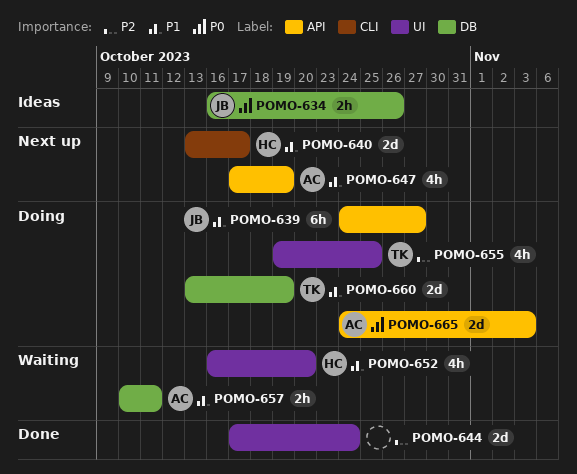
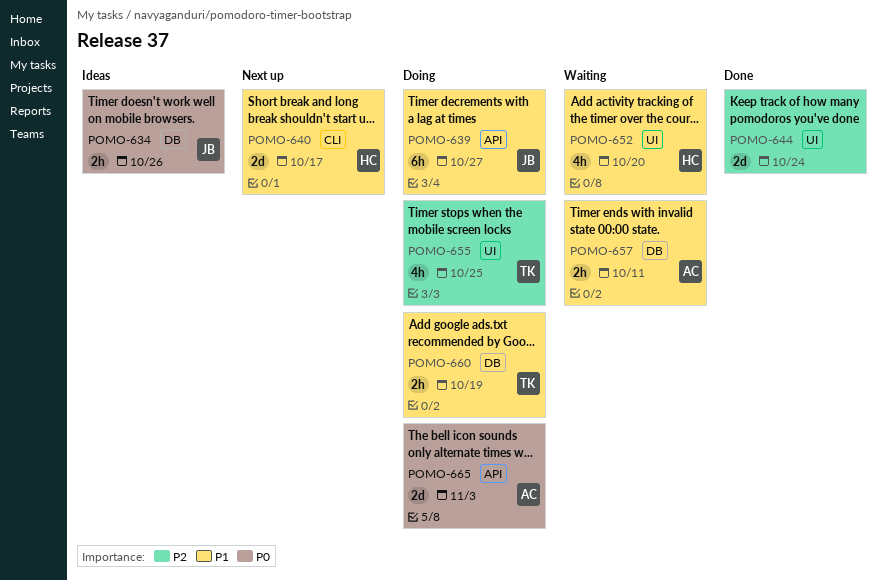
POMO-647: present -> none
POMO-660, estimate: 2d -> 2h

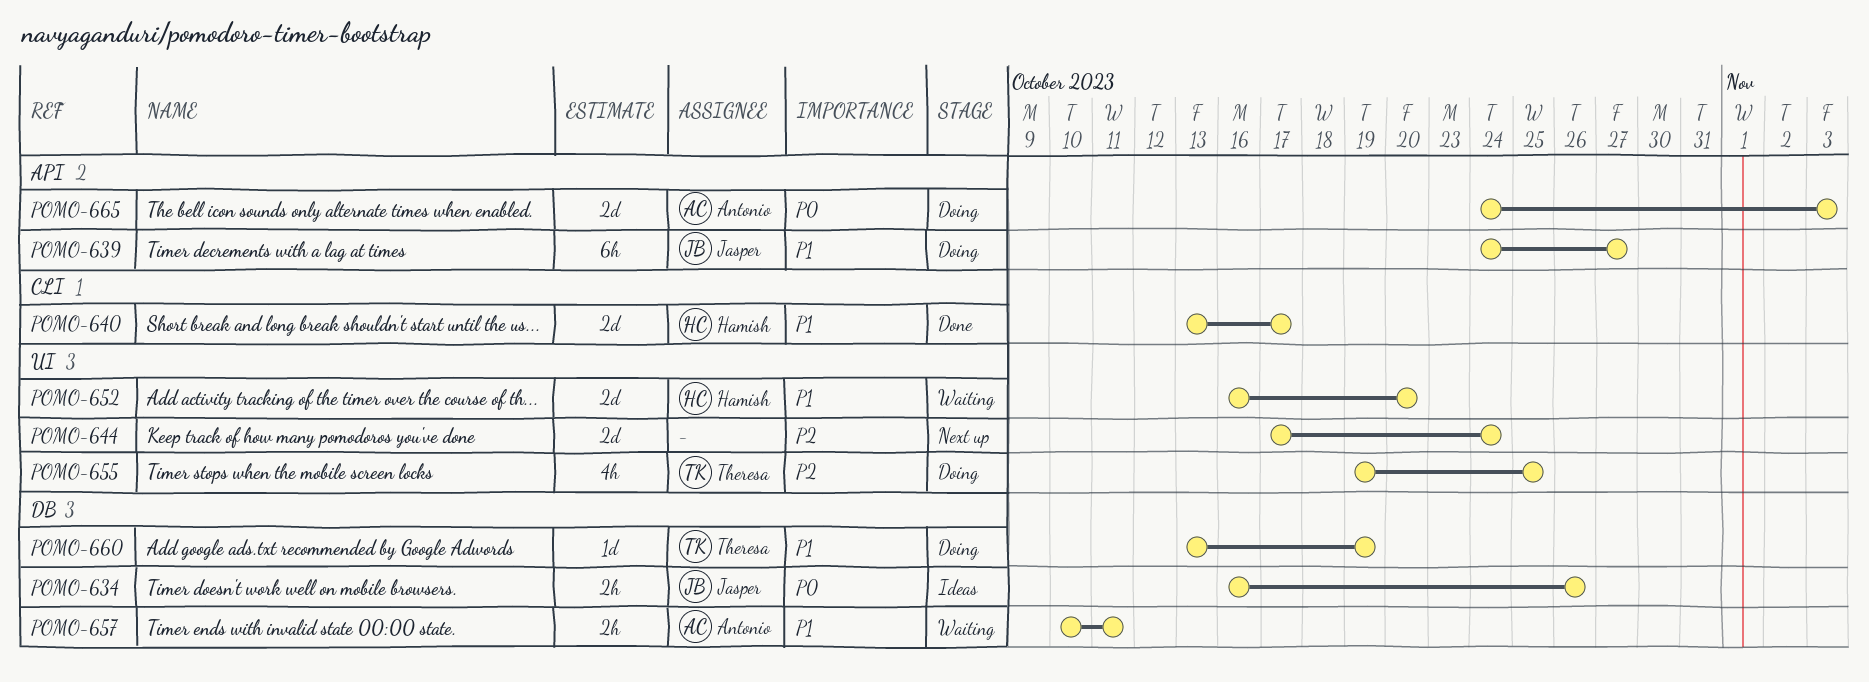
POMO-640, status: Next up -> Done
POMO-644, status: Done -> Next up
POMO-652, estimate: 4h -> 2d
POMO-660, estimate: 2h -> 1d

